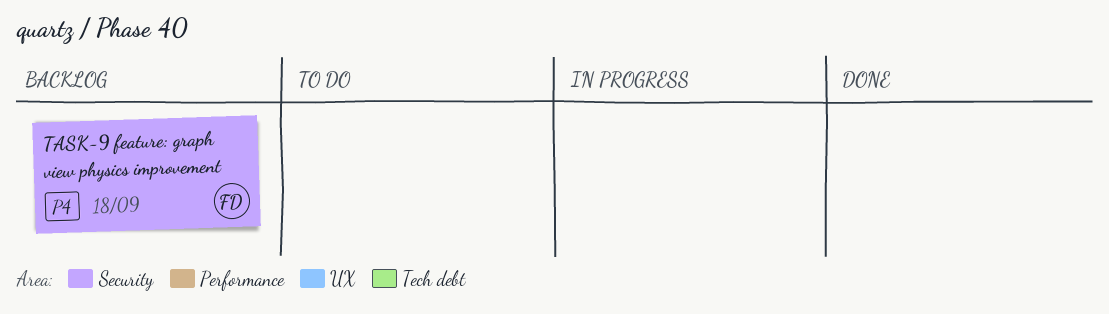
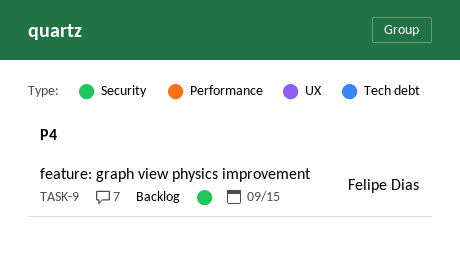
TASK-9, due: Sep 18 -> Sep 15

